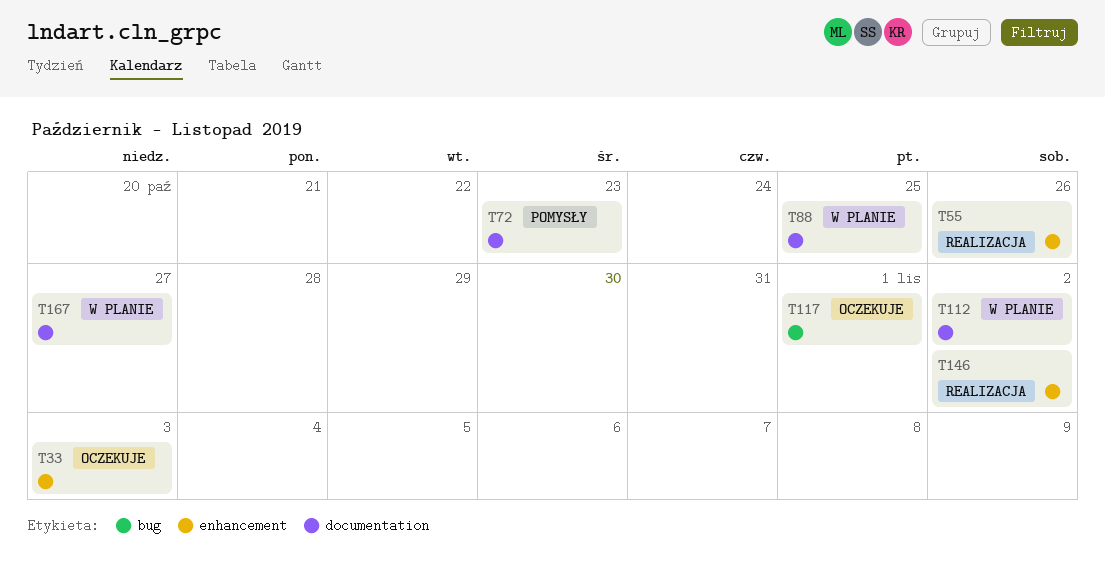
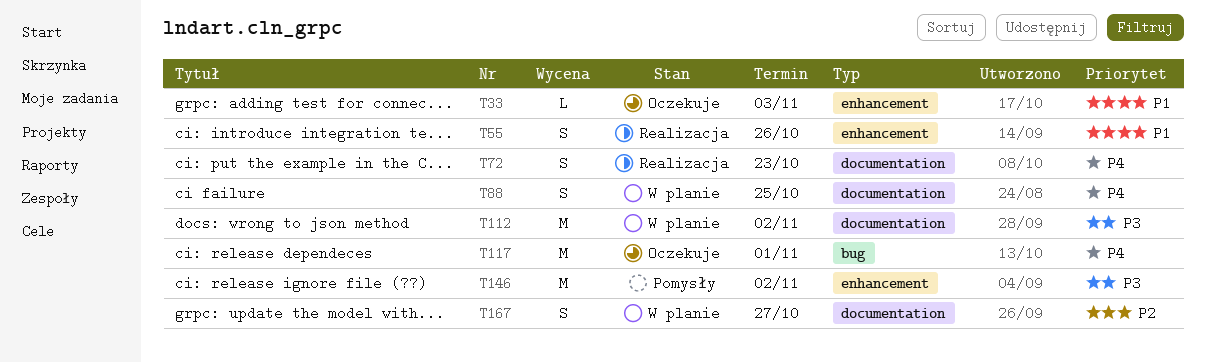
T72, status: Pomysły -> Realizacja
T146, status: Realizacja -> Pomysły

